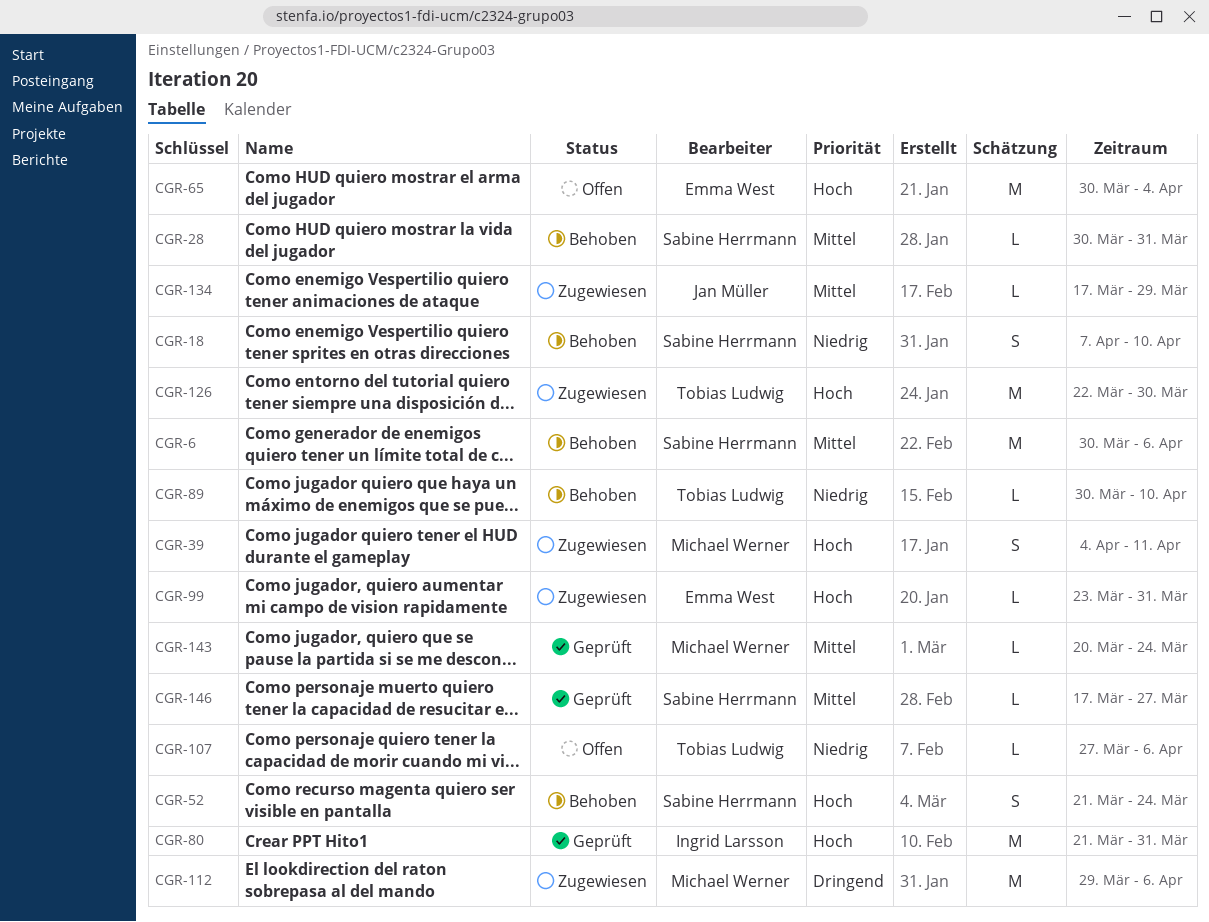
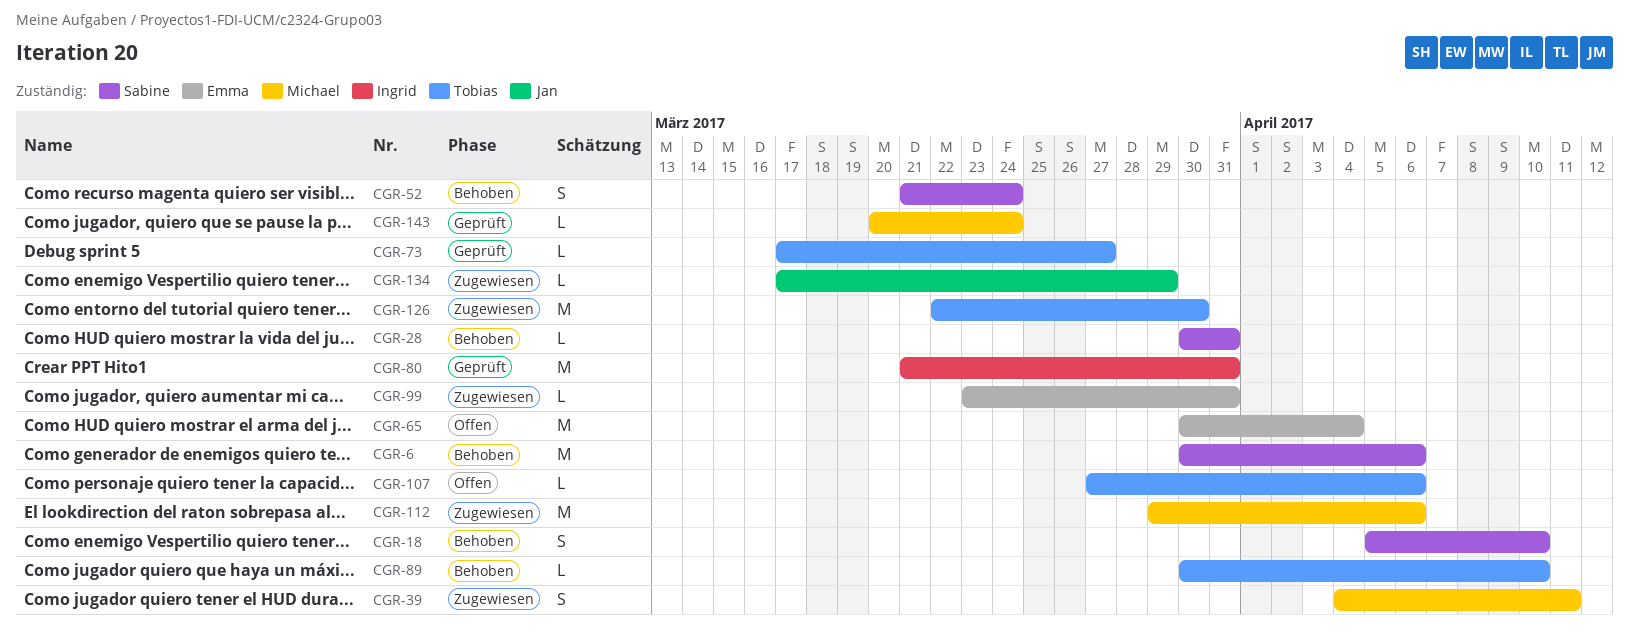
CGR-18, start: Apr 7 -> Apr 5
CGR-73: none -> present
CGR-146: present -> none

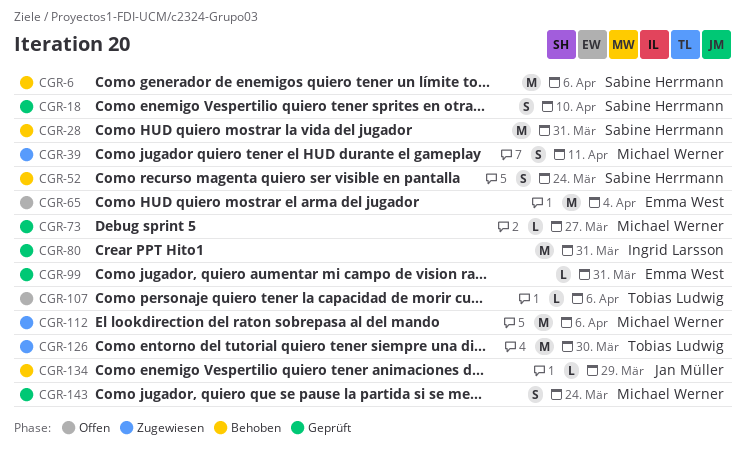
CGR-18, status: Behoben -> Geprüft
CGR-28, estimate: L -> M
CGR-73, owner: Tobias Ludwig -> Michael Werner
CGR-89: present -> none
CGR-99, status: Zugewiesen -> Geprüft
CGR-134, status: Zugewiesen -> Behoben
CGR-143, estimate: L -> S

